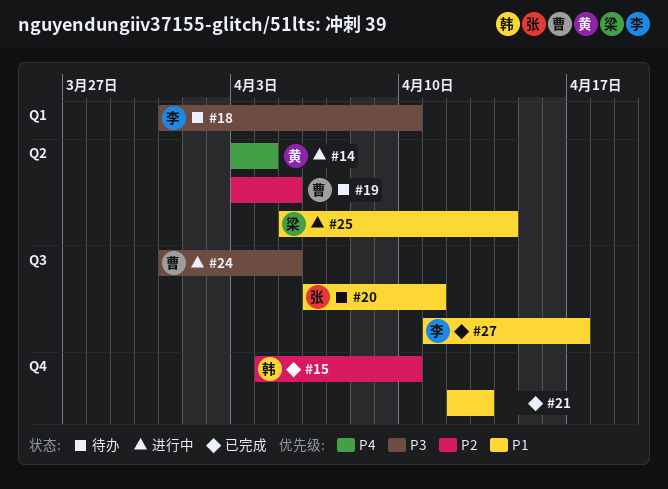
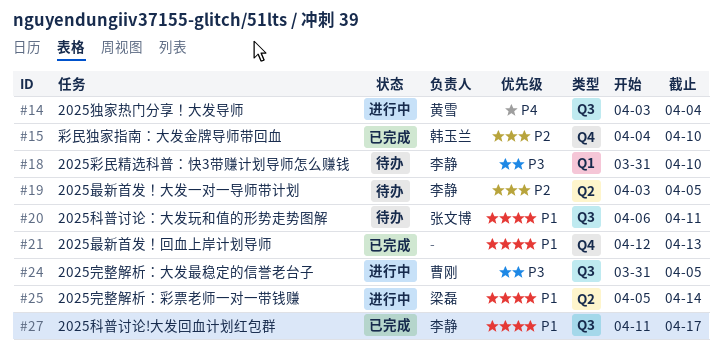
#14, label: Q2 -> Q3
#19, owner: 曹刚 -> 李静

